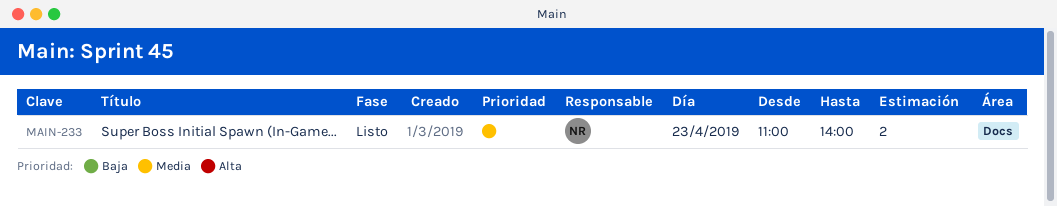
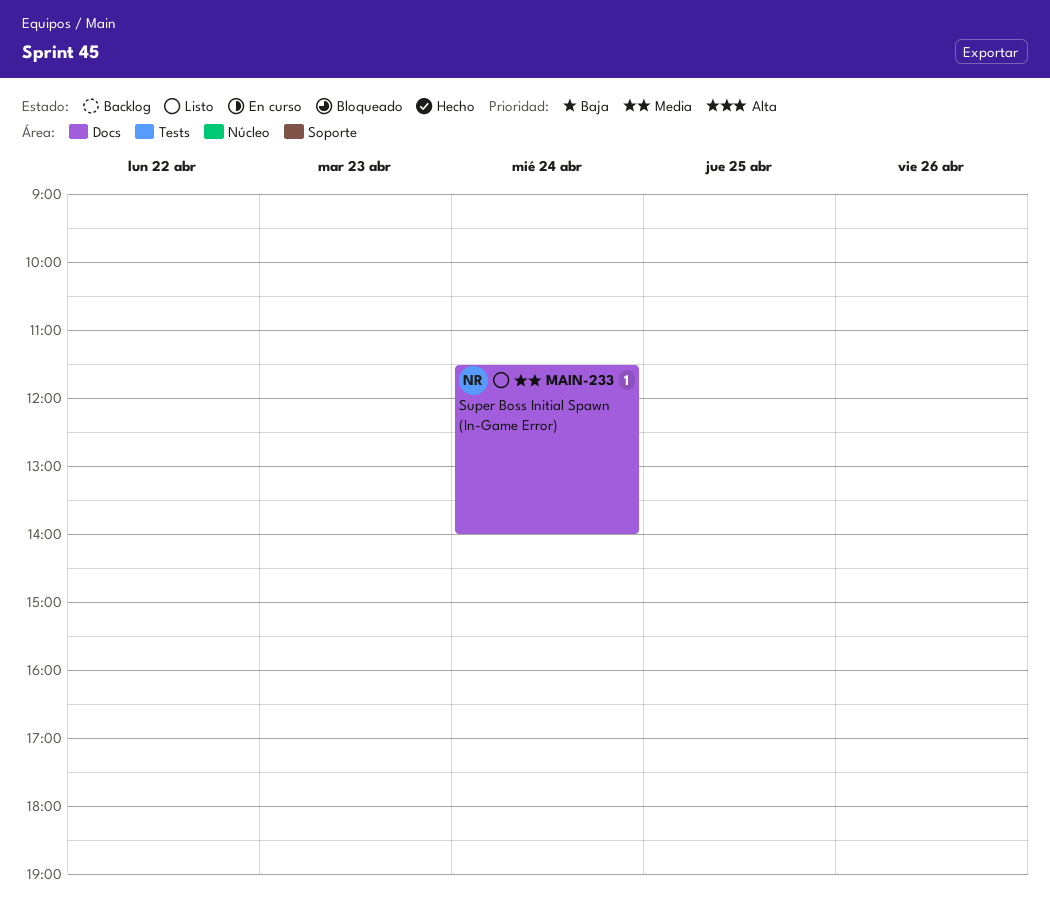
MAIN-233, estimate: 2 -> 1
MAIN-233, day: Apr 23 -> Apr 24
MAIN-233, begins: 11:00 -> 11:30

